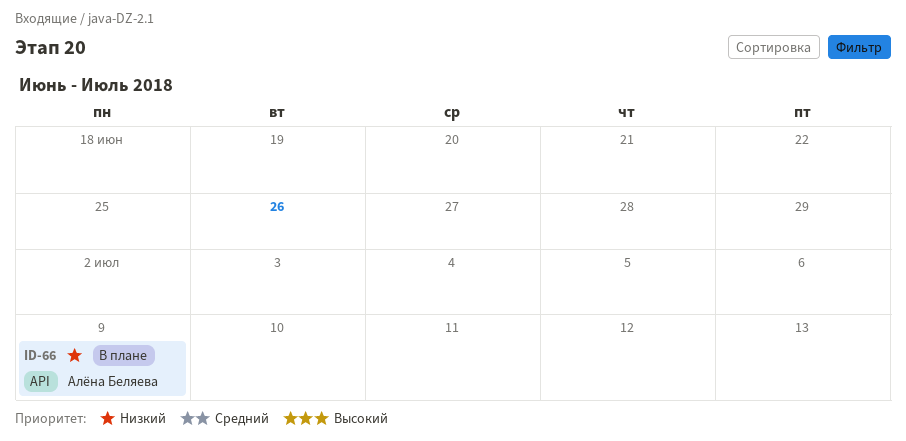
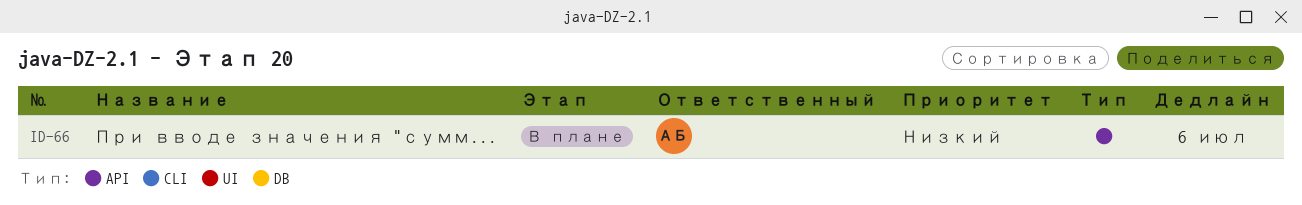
ID-66, due: Jul 9 -> Jul 6

